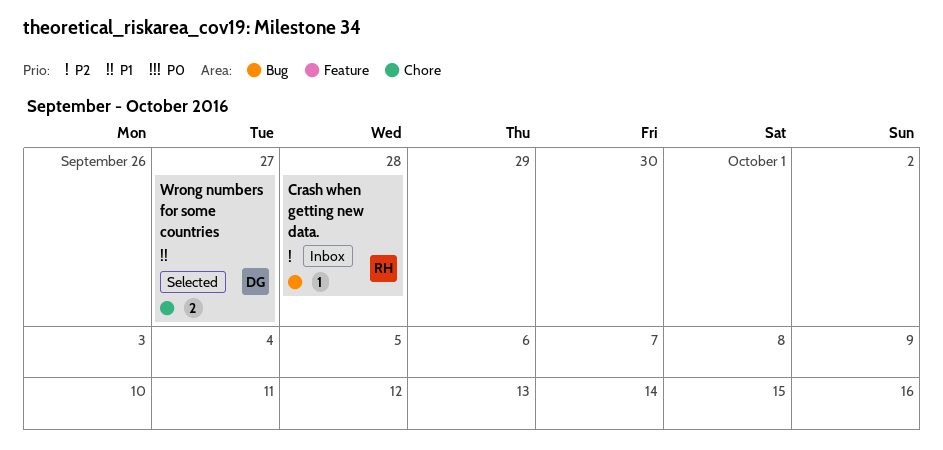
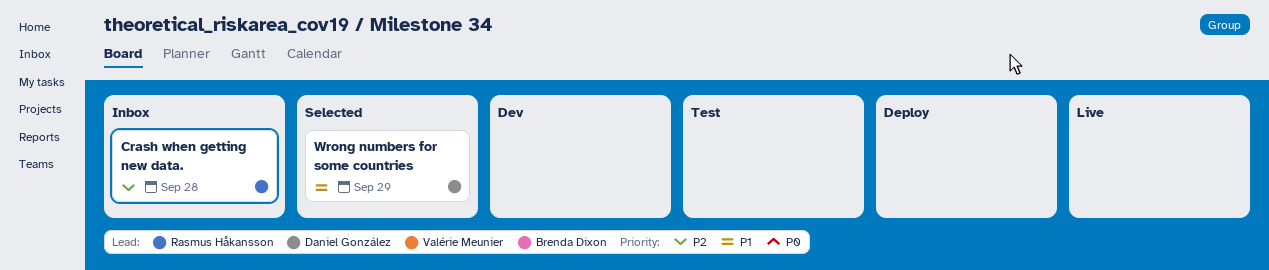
Wrong numbers for some countries, due: Sep 27 -> Sep 29

